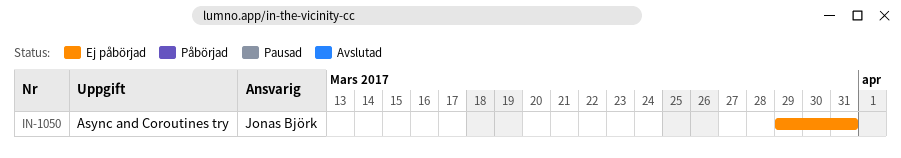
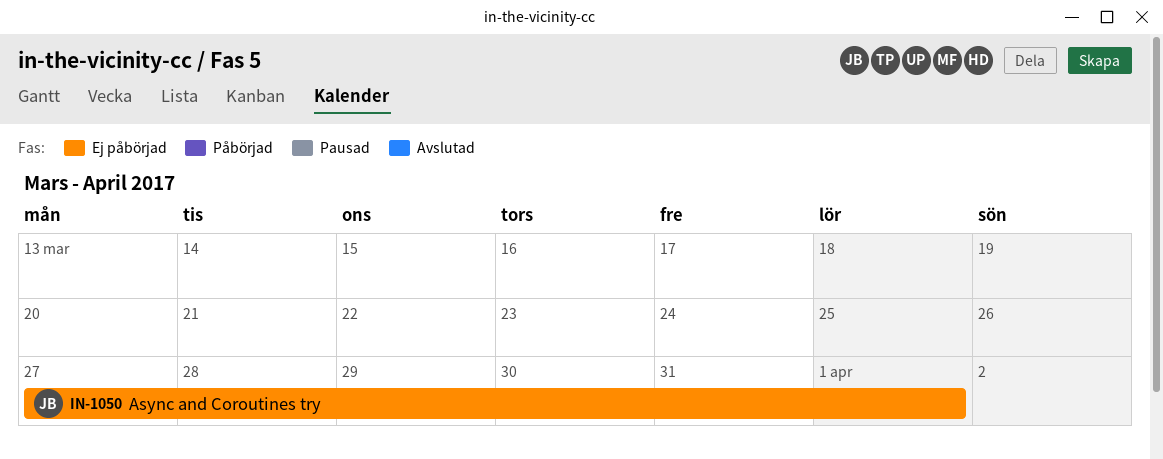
IN-1050, start: Mar 29 -> Mar 27
IN-1050, due: Mar 31 -> Apr 1

